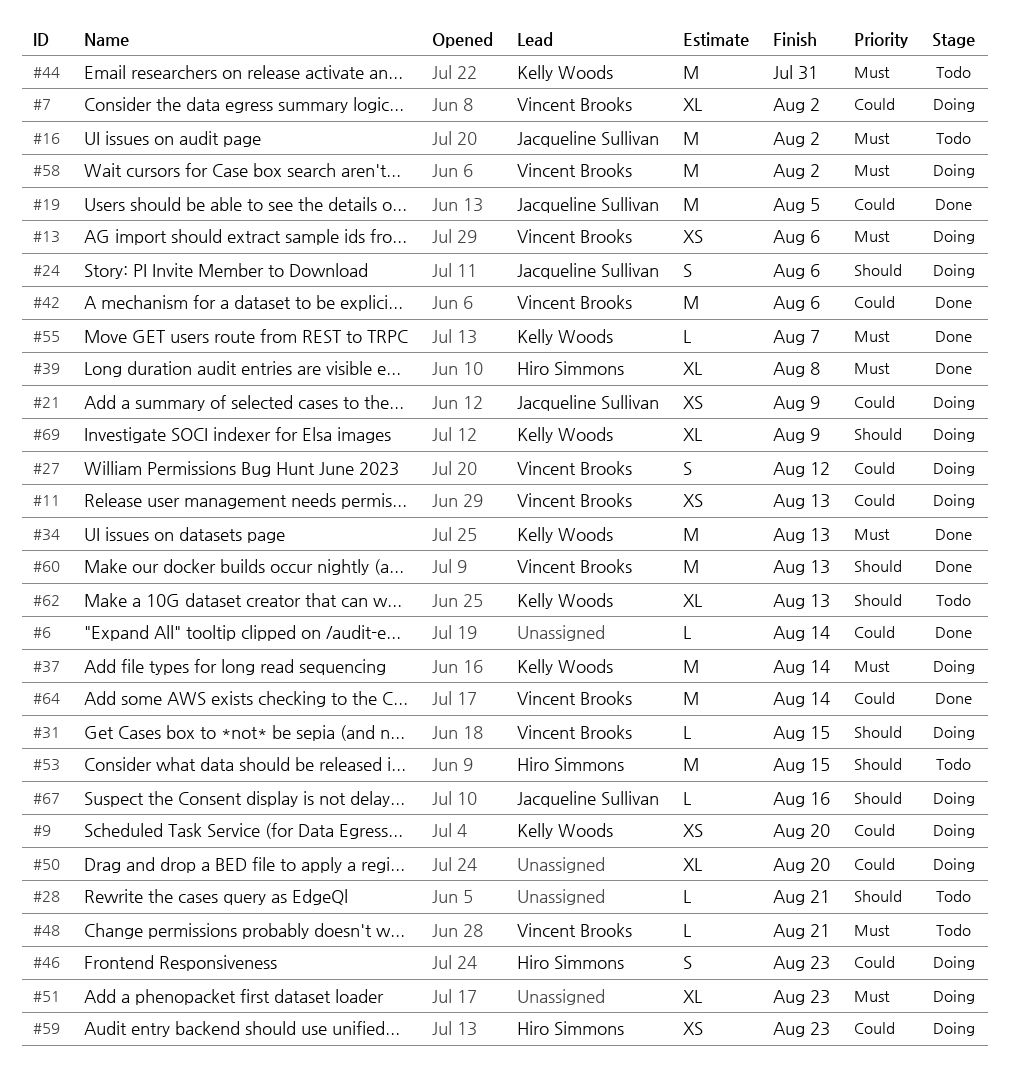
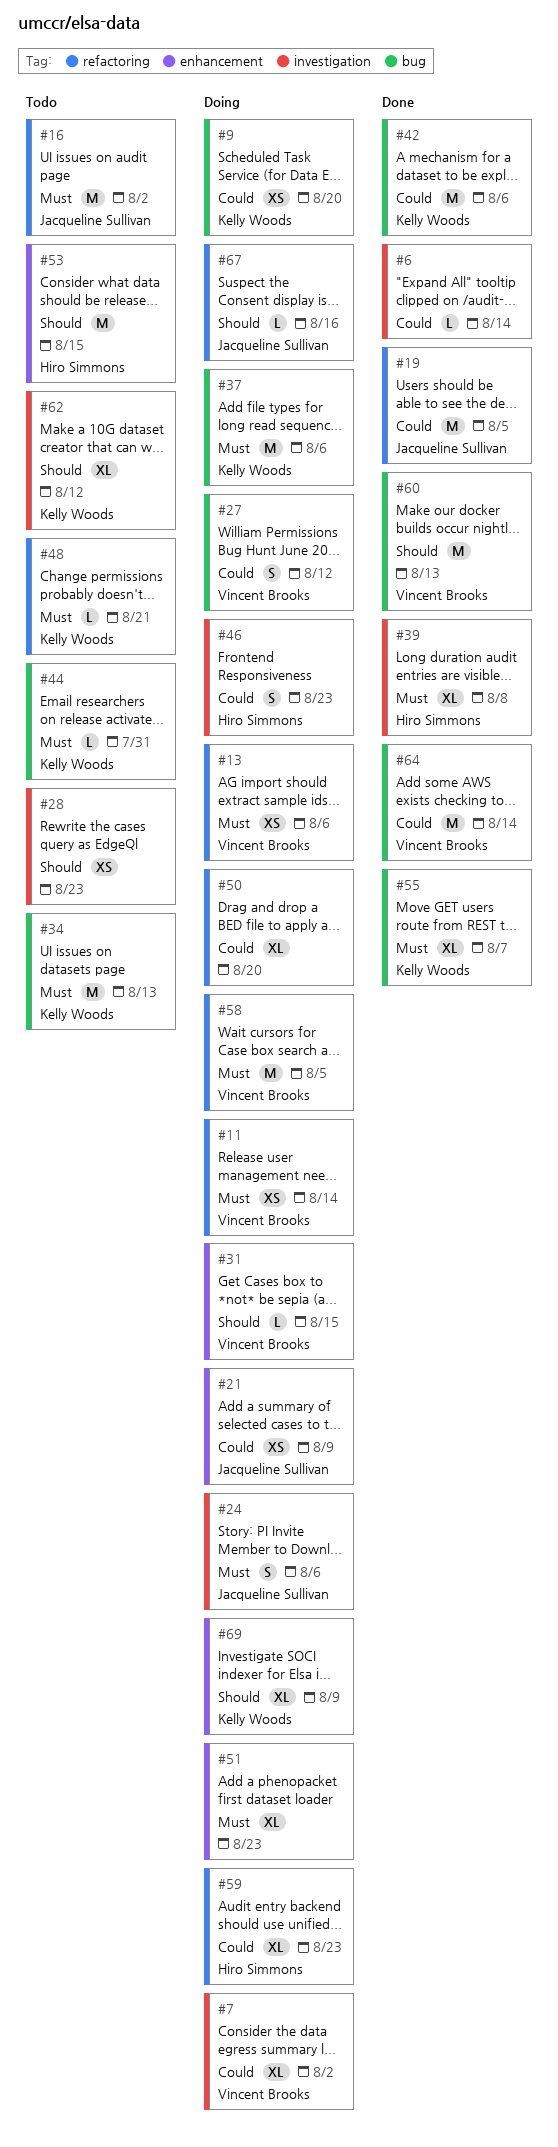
#11, priority: Could -> Must
#11, due: Aug 13 -> Aug 14
#24, priority: Should -> Must
#28, estimate: L -> XS
#28, due: Aug 21 -> Aug 23
#34, status: Done -> Todo
#37, due: Aug 14 -> Aug 6
#42, owner: Vincent Brooks -> Kelly Woods
#44, estimate: M -> L
#48, owner: Vincent Brooks -> Kelly Woods
#55, estimate: L -> XL
#58, due: Aug 2 -> Aug 5
#59, estimate: XS -> XL
#62, due: Aug 13 -> Aug 12

